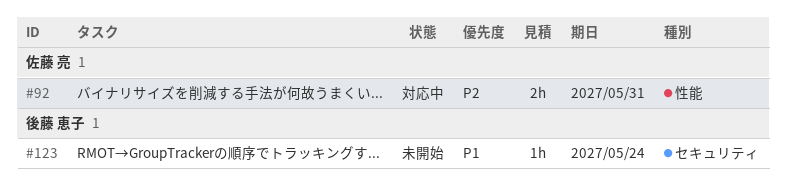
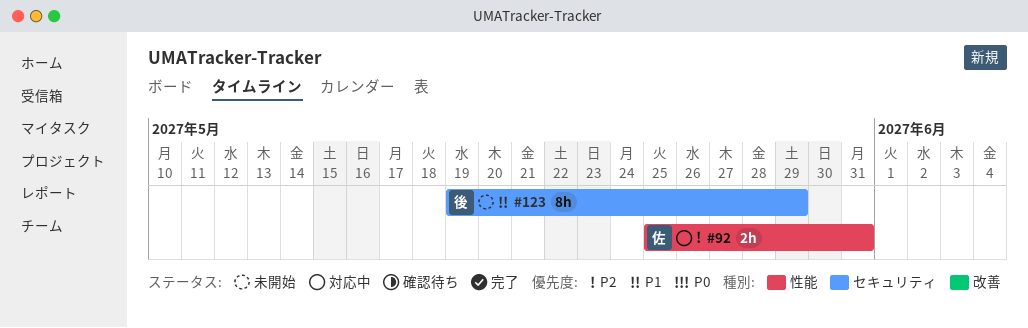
#123, estimate: 1h -> 8h
#123, due: May 24 -> May 29

